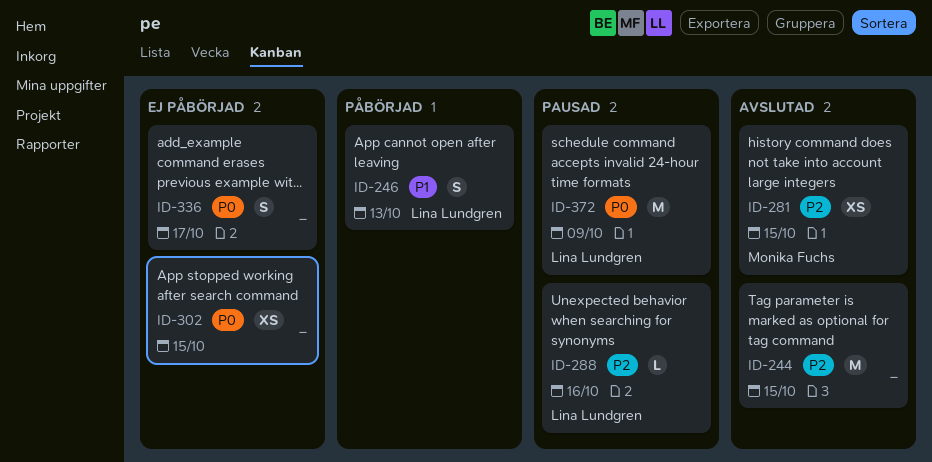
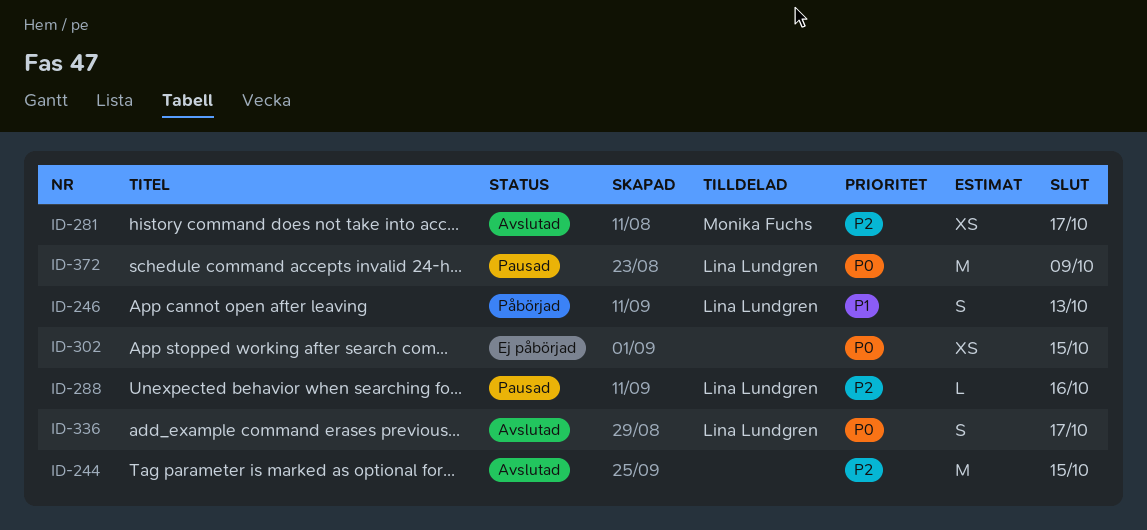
ID-281, due: Oct 15 -> Oct 17
ID-336, status: Ej påbörjad -> Avslutad
ID-336, owner: none -> Lina Lundgren

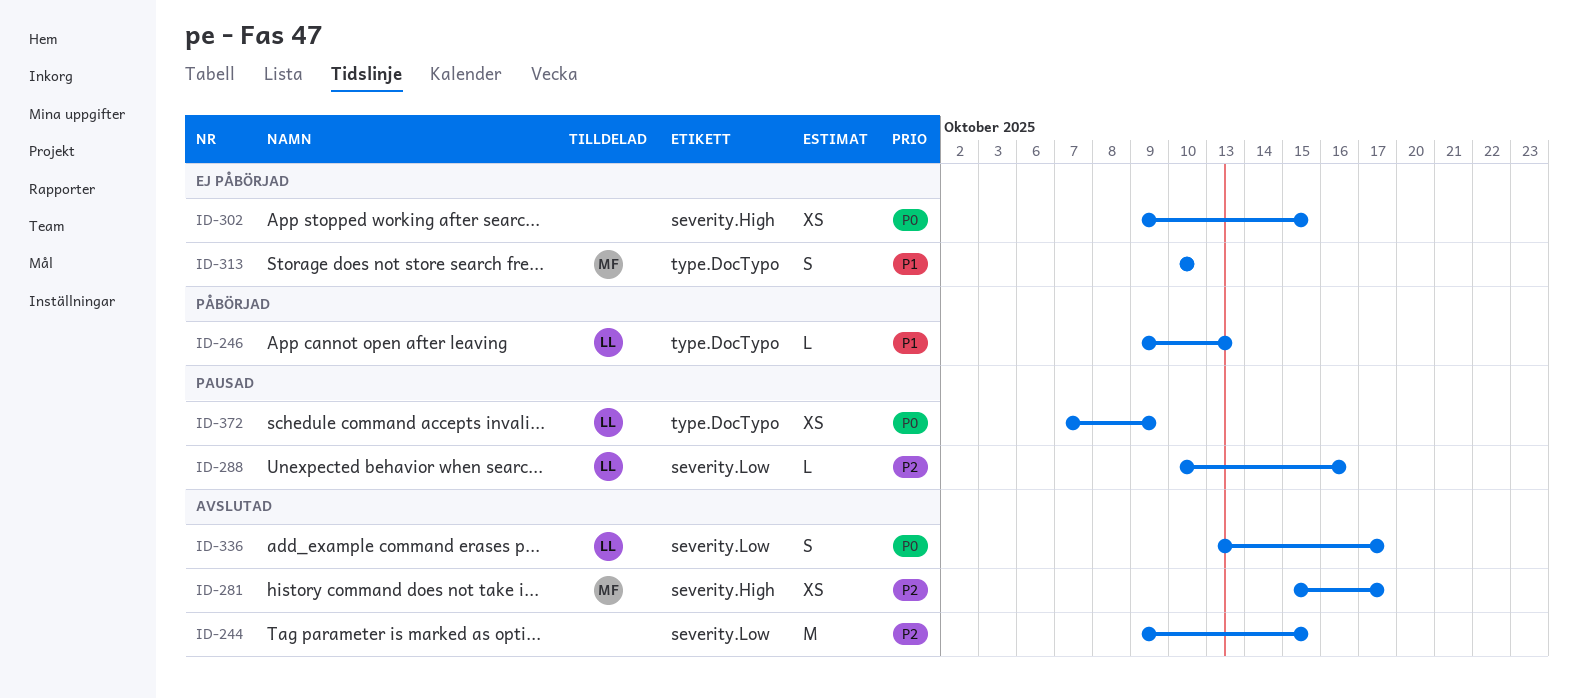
ID-246, estimate: S -> L
ID-313: none -> present
ID-372, estimate: M -> XS

